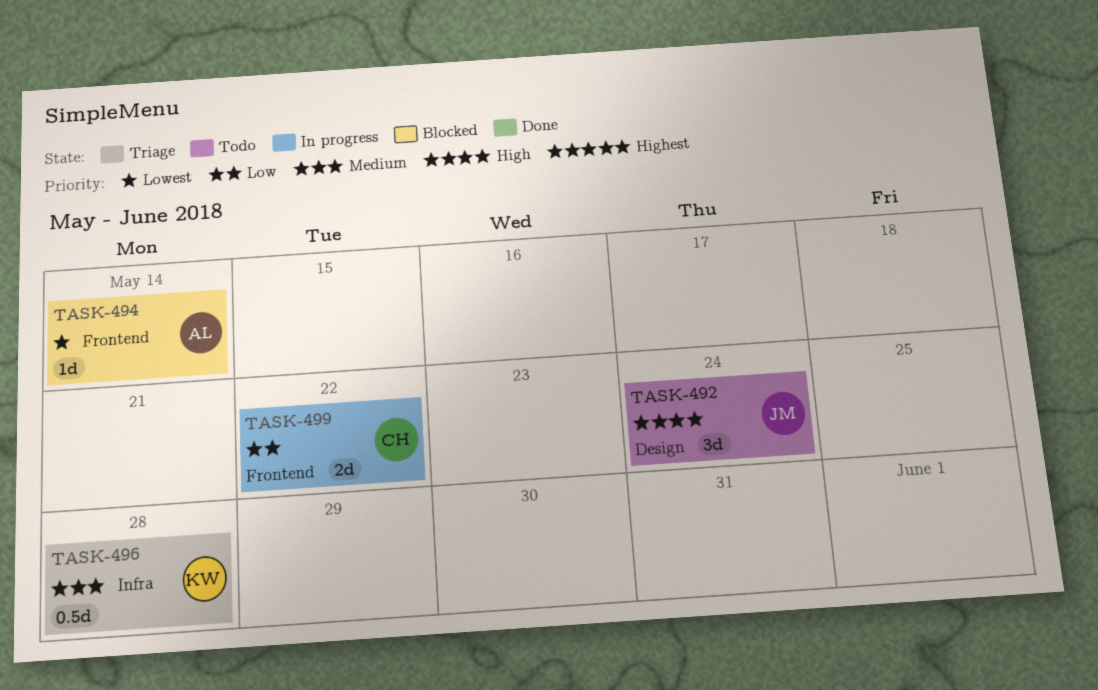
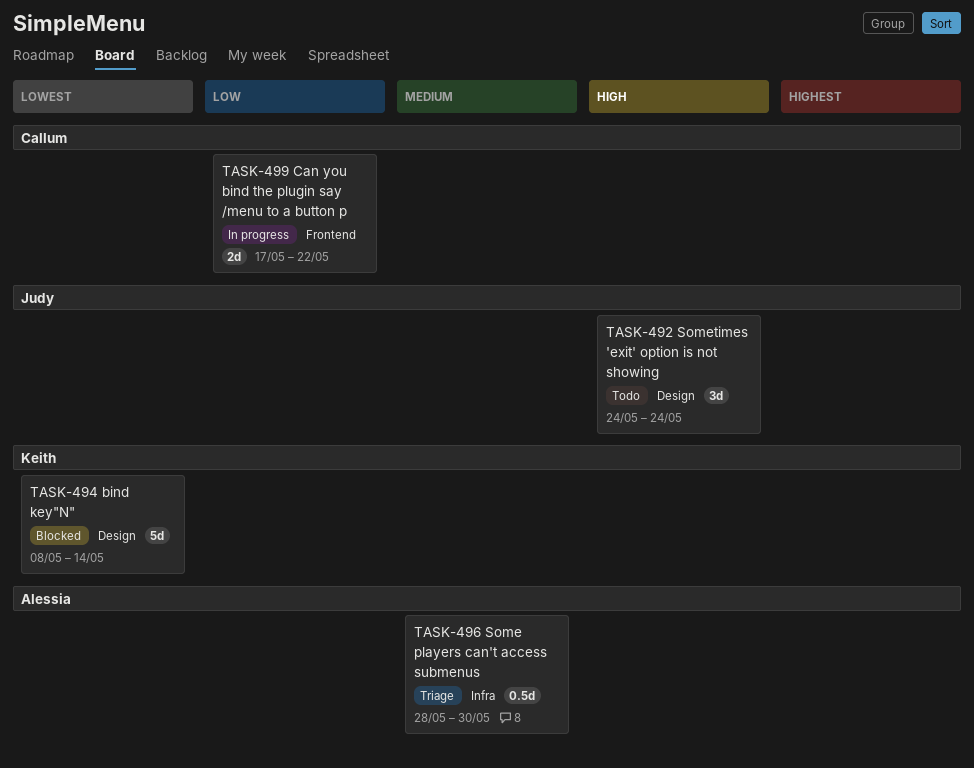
TASK-494, owner: Alessia -> Keith
TASK-494, label: Frontend -> Design
TASK-494, estimate: 1d -> 5d
TASK-496, owner: Keith -> Alessia
TASK-496, due: May 28 -> May 30

